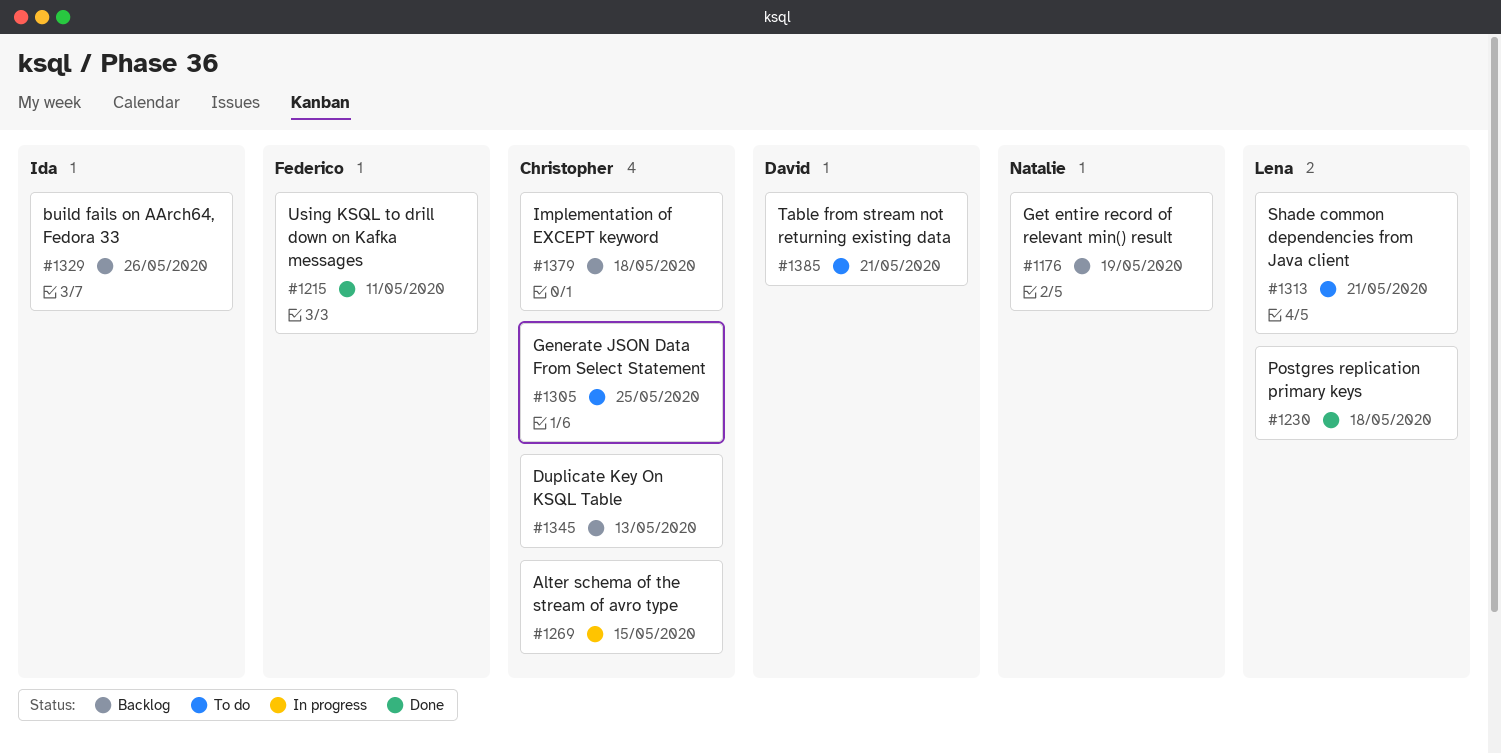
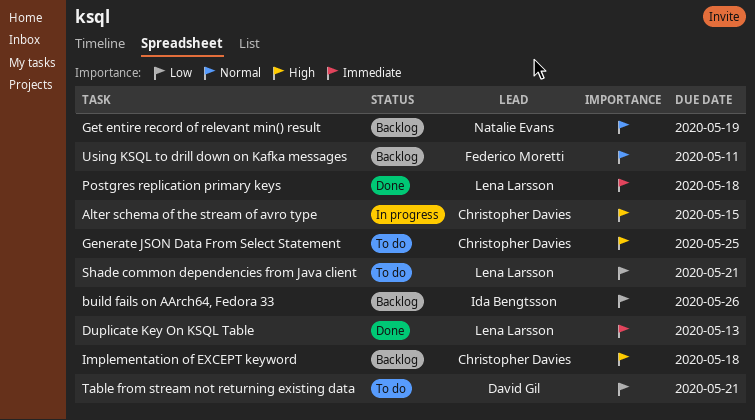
Duplicate Key On KSQL Table, status: Backlog -> Done
Duplicate Key On KSQL Table, owner: Christopher Davies -> Lena Larsson
Using KSQL to drill down on Kafka messages, status: Done -> Backlog

